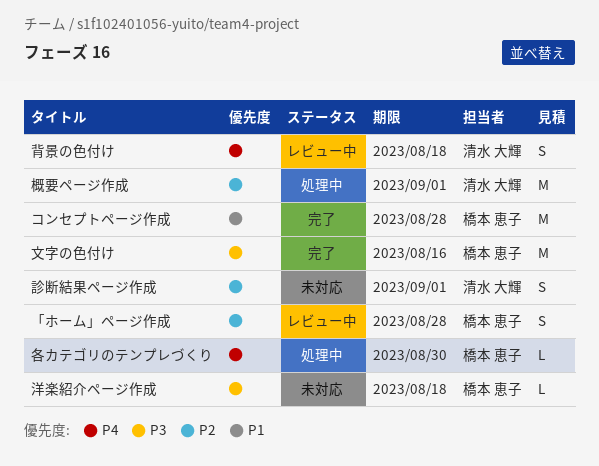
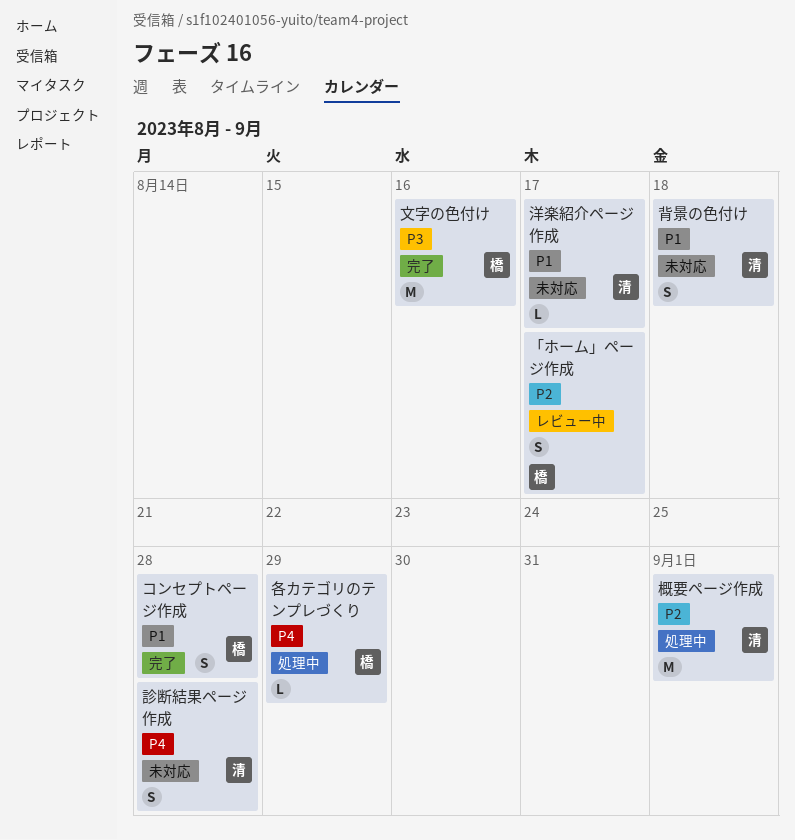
「ホーム」ページ作成, due: Aug 28 -> Aug 17
コンセプトページ作成, estimate: M -> S
各カテゴリのテンプレづくり, due: Aug 30 -> Aug 29
洋楽紹介ページ作成, owner: 橋本 恵子 -> 清水 大輝
洋楽紹介ページ作成, priority: P3 -> P1
洋楽紹介ページ作成, due: Aug 18 -> Aug 17
背景の色付け, status: レビュー中 -> 未対応
背景の色付け, priority: P4 -> P1
診断結果ページ作成, priority: P2 -> P4
診断結果ページ作成, due: Sep 1 -> Aug 28

